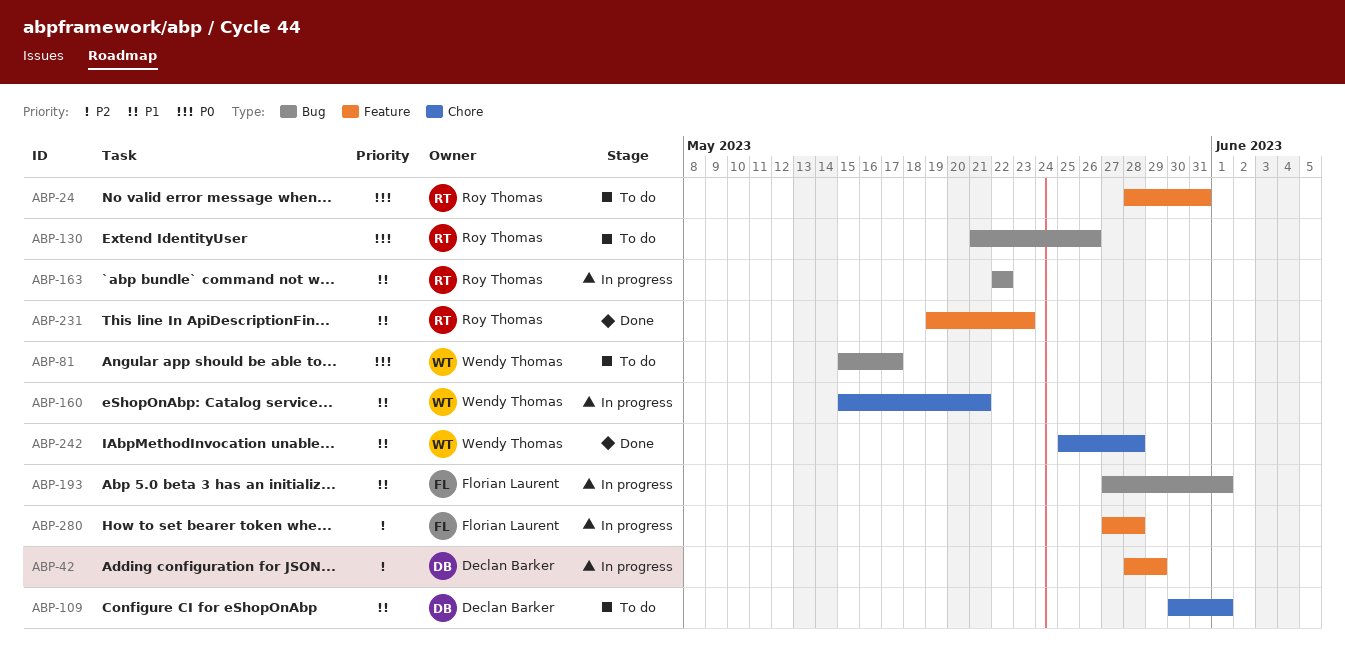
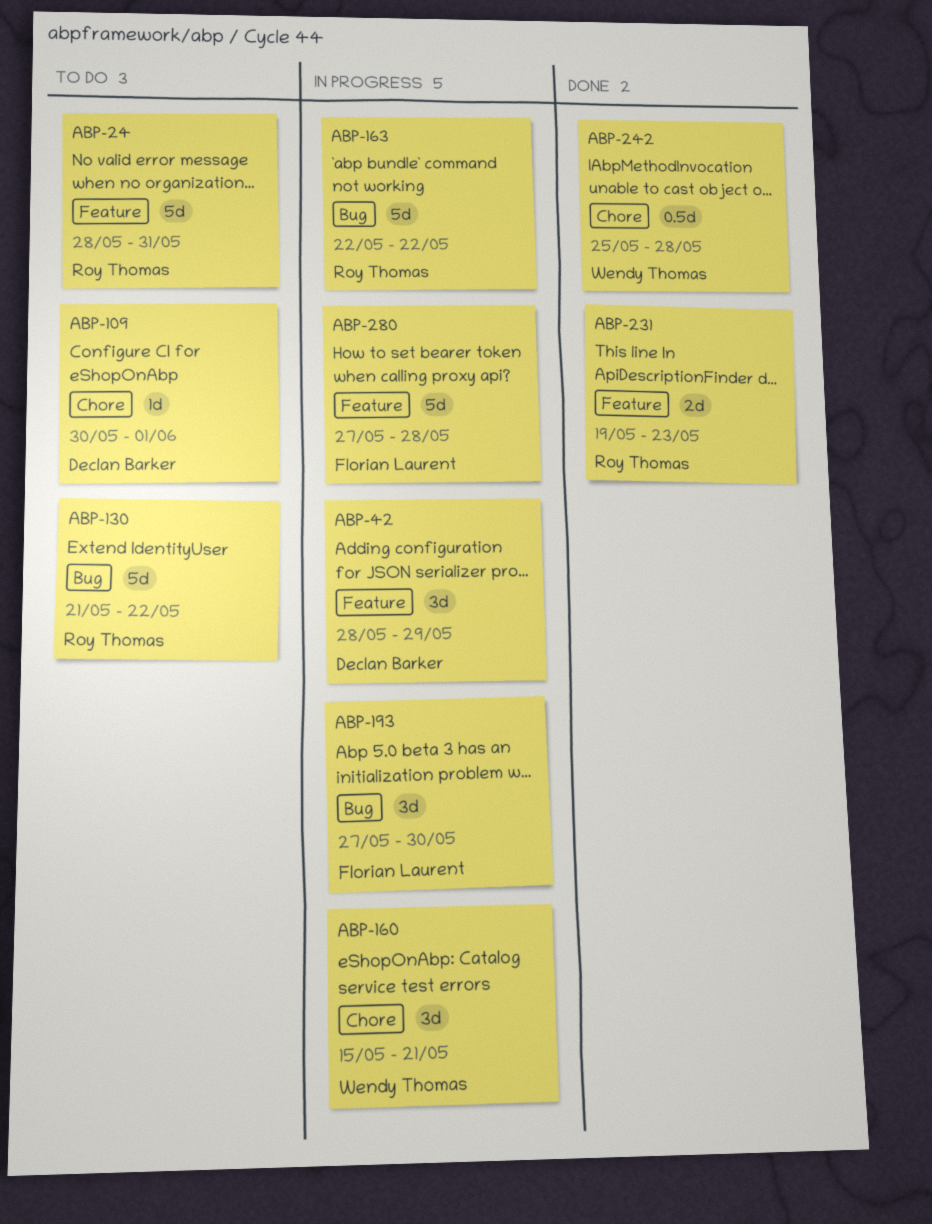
ABP-81: present -> none
ABP-130, due: May 26 -> May 22
ABP-193, due: Jun 1 -> May 30

